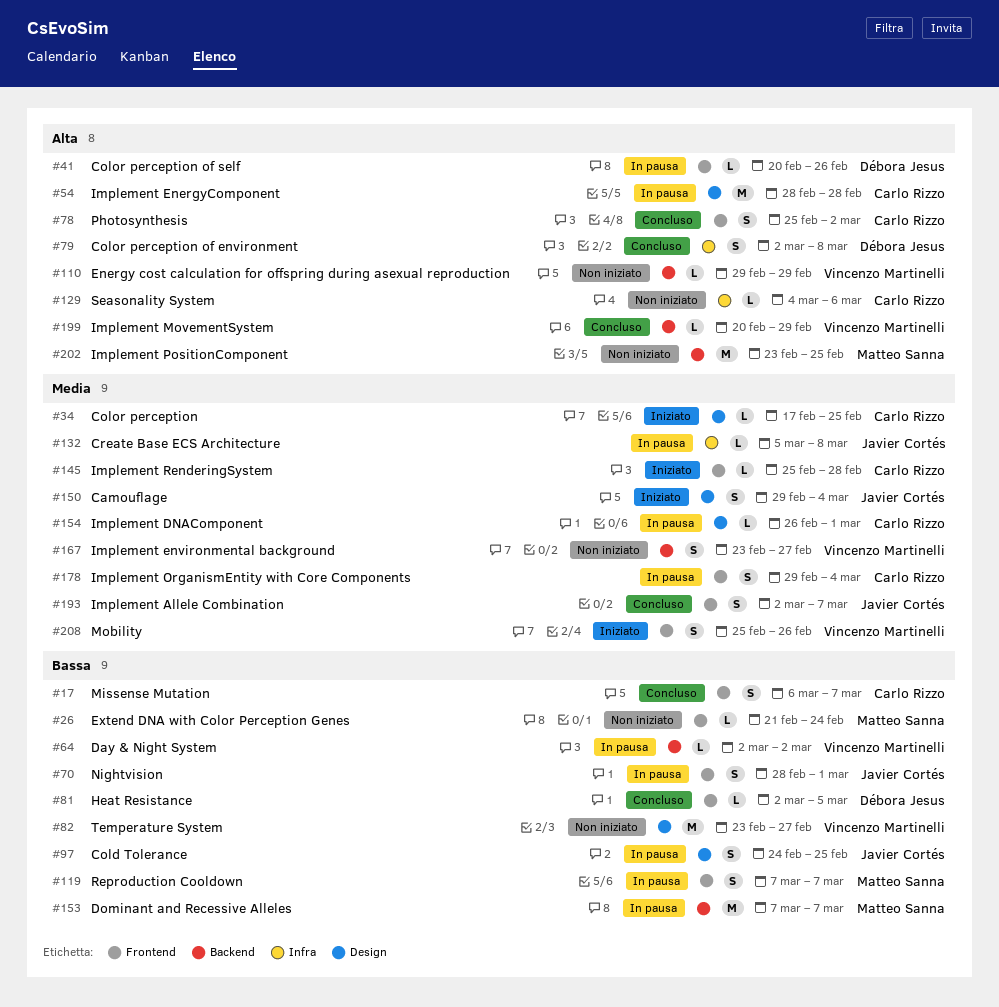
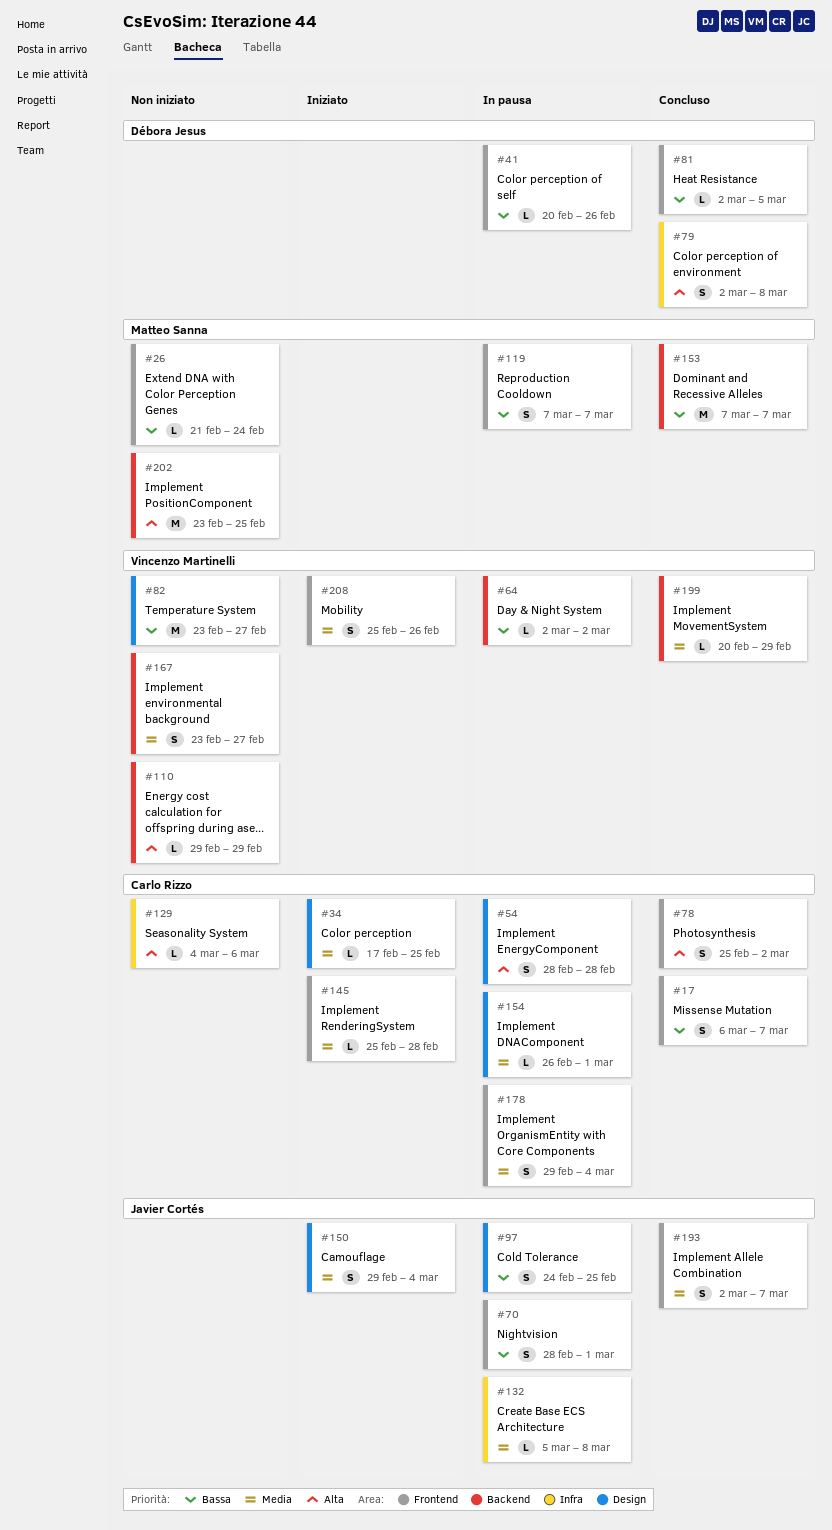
#41, priority: Alta -> Bassa
#54, estimate: M -> S
#153, status: In pausa -> Concluso
#199, priority: Alta -> Media

